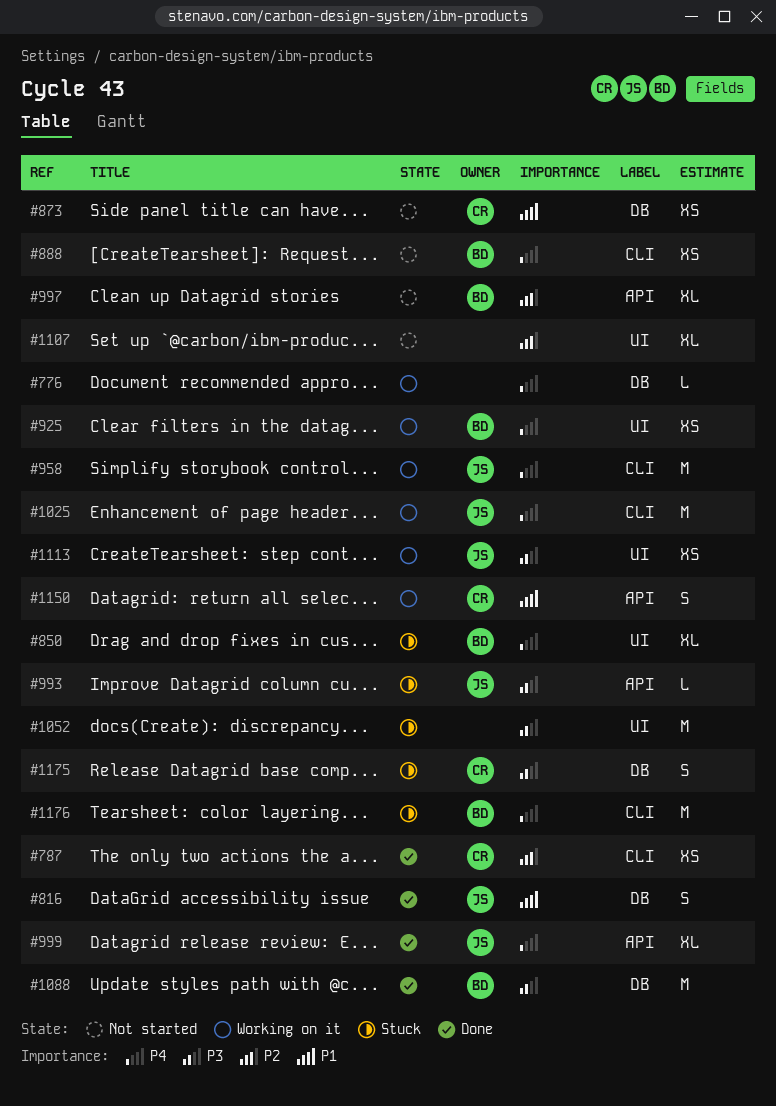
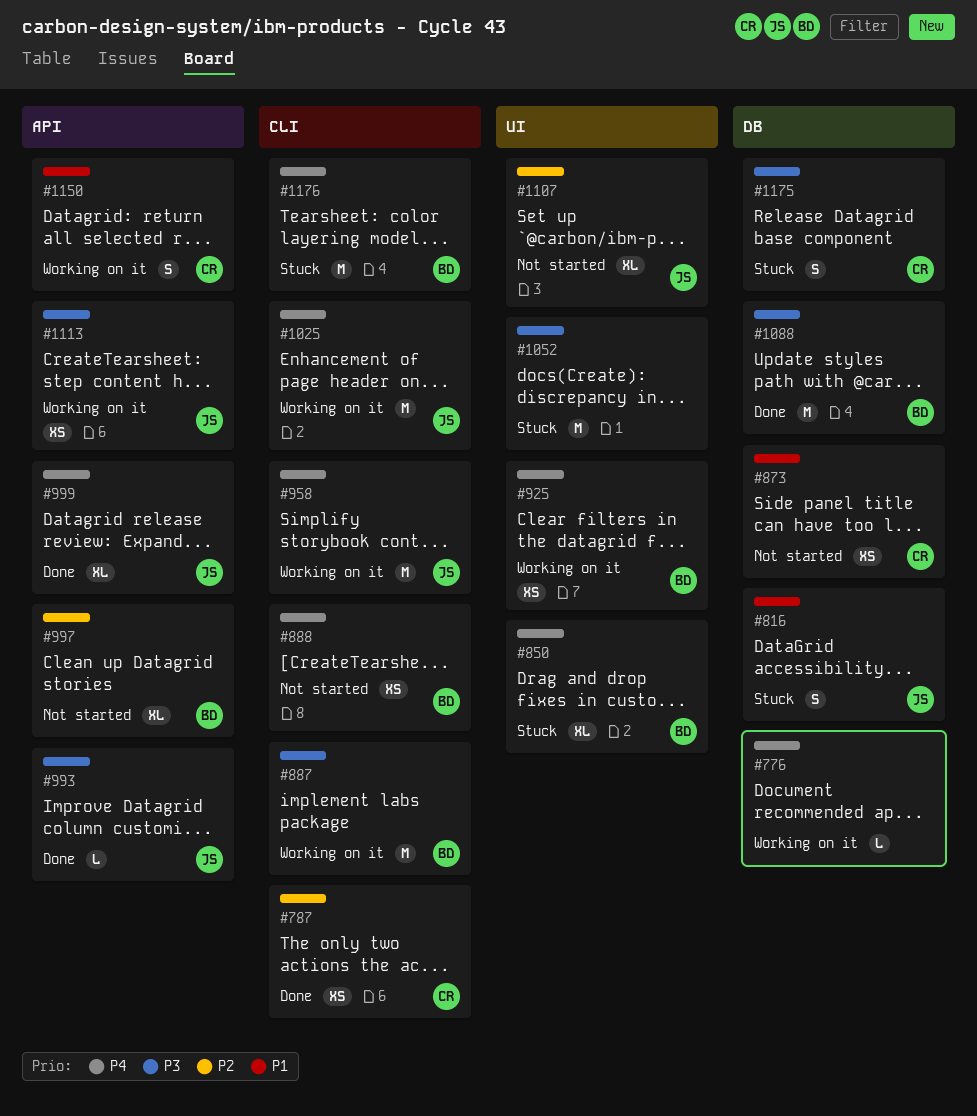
#816, status: Done -> Stuck
#887: none -> present
#993, status: Stuck -> Done
#1107, owner: none -> JS
#1113, label: UI -> API

